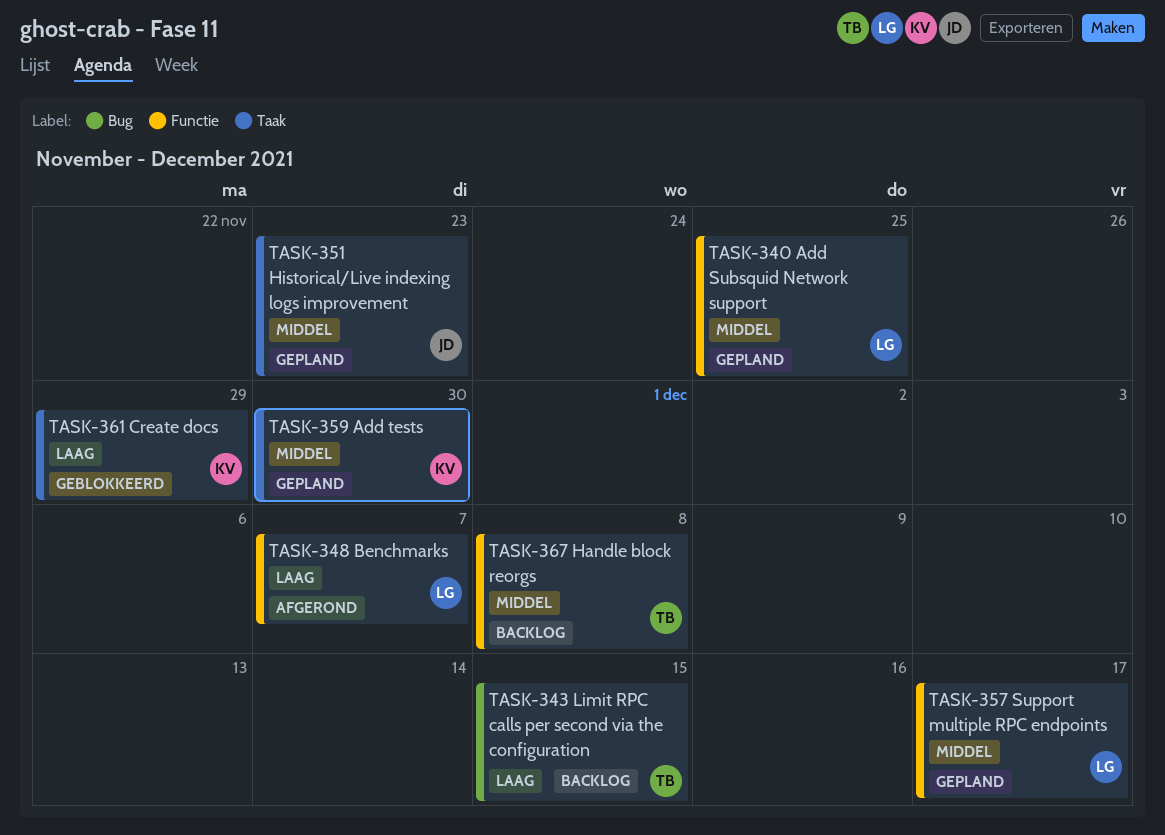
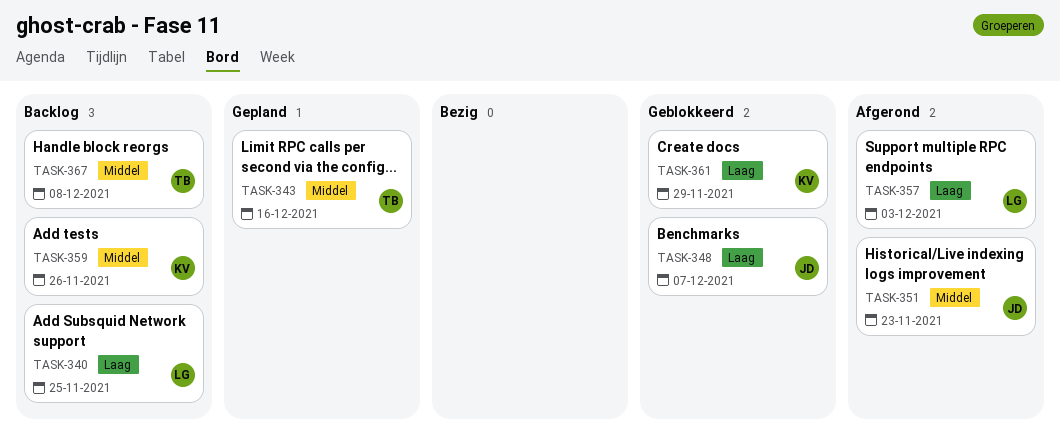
TASK-340, status: Gepland -> Backlog
TASK-340, priority: Middel -> Laag
TASK-343, status: Backlog -> Gepland
TASK-343, priority: Laag -> Middel
TASK-343, due: Dec 15 -> Dec 16
TASK-348, status: Afgerond -> Geblokkeerd
TASK-348, owner: LG -> JD
TASK-351, status: Gepland -> Afgerond
TASK-357, status: Gepland -> Afgerond
TASK-357, priority: Middel -> Laag
TASK-357, due: Dec 17 -> Dec 3
TASK-359, status: Gepland -> Backlog
TASK-359, due: Nov 30 -> Nov 26

